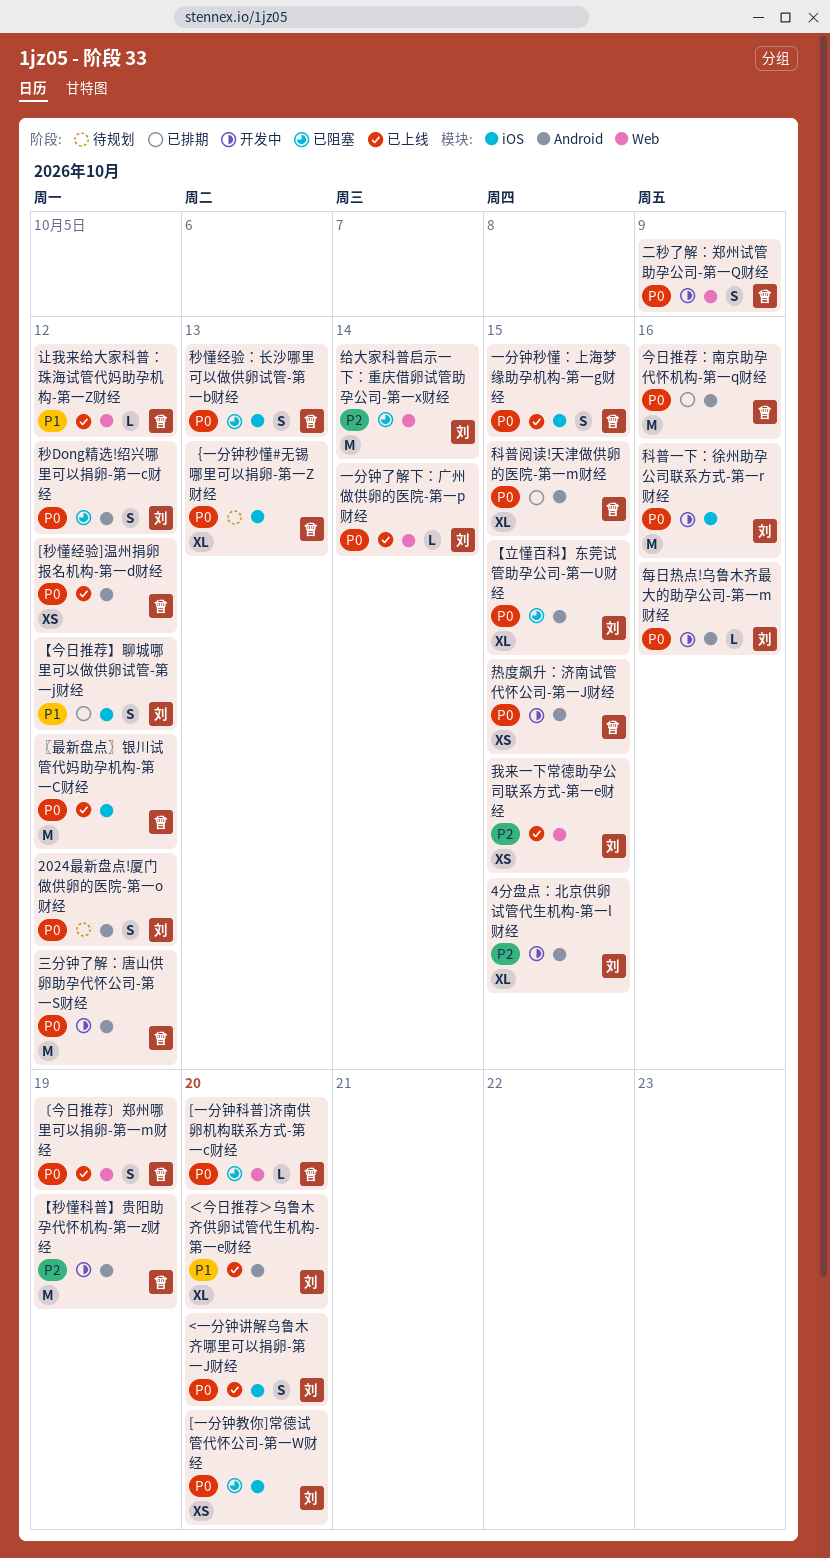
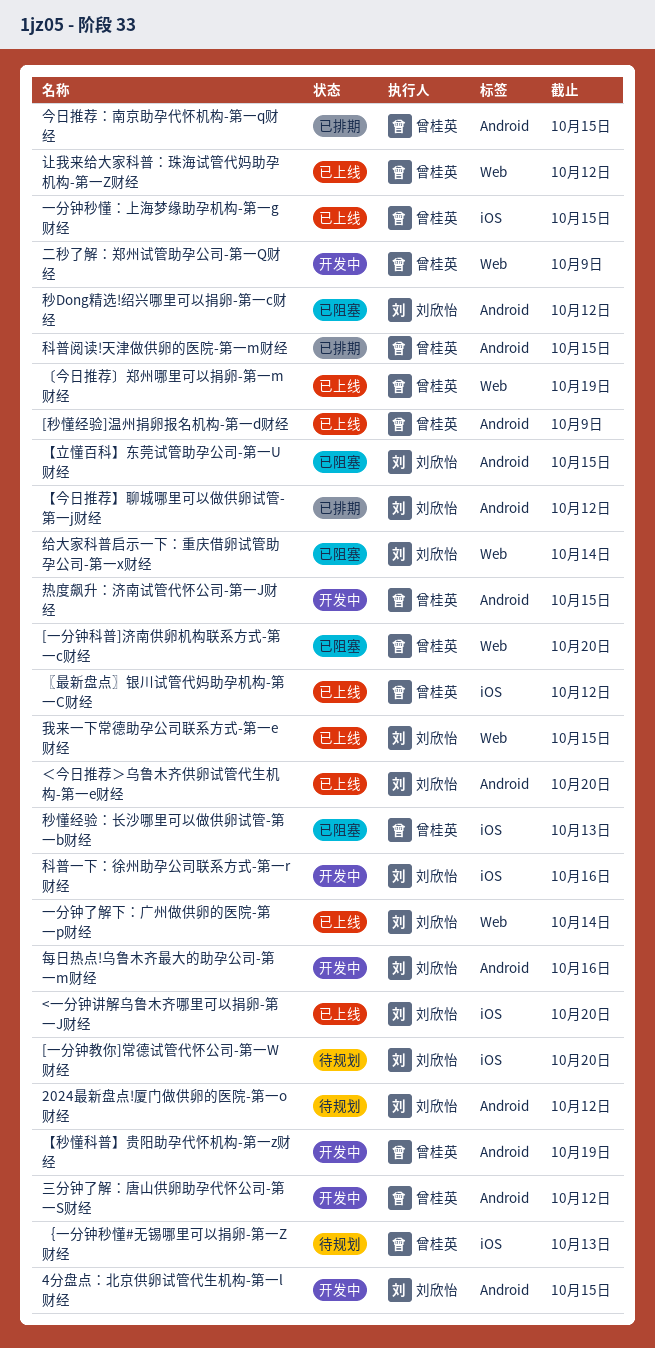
[一分钟教你]常德试管代怀公司-第一W财经, status: 已阻塞 -> 待规划
[秒懂经验]温州捐卵报名机构-第一d财经, due: Oct 12 -> Oct 9
【今日推荐】聊城哪里可以做供卵试管-第一j财经, label: iOS -> Android
今日推荐：南京助孕代怀机构-第一q财经, due: Oct 16 -> Oct 15

